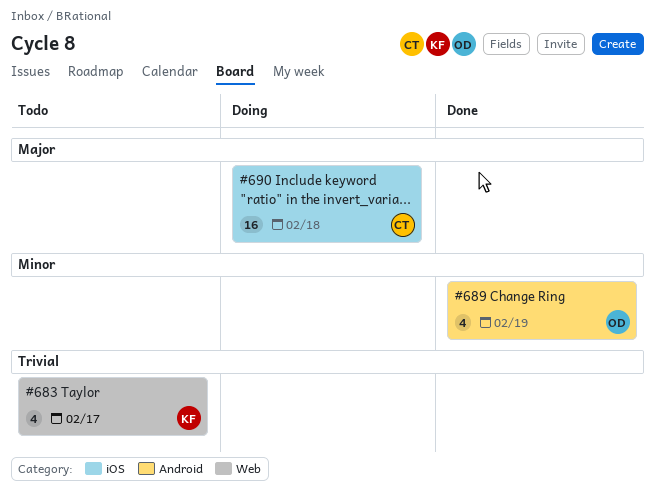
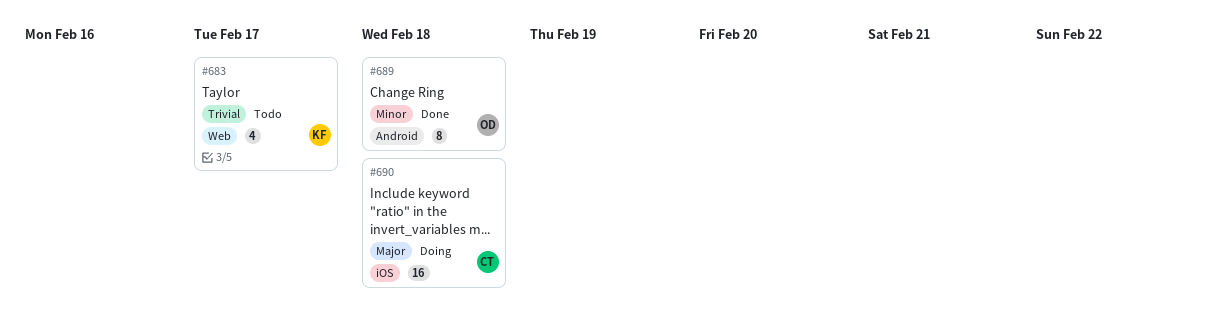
#689, estimate: 4 -> 8
#689, due: Feb 19 -> Feb 18

